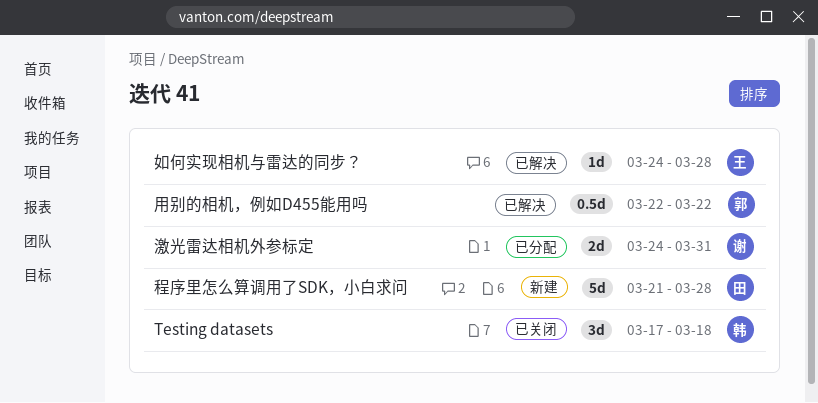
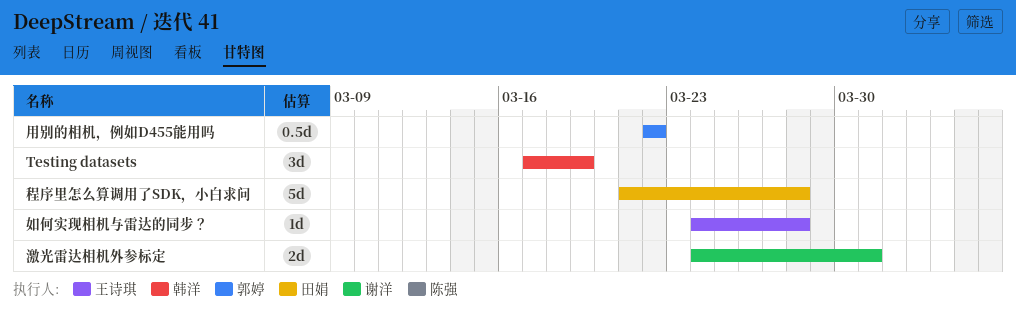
Testing datasets, due: Mar 18 -> Mar 19

